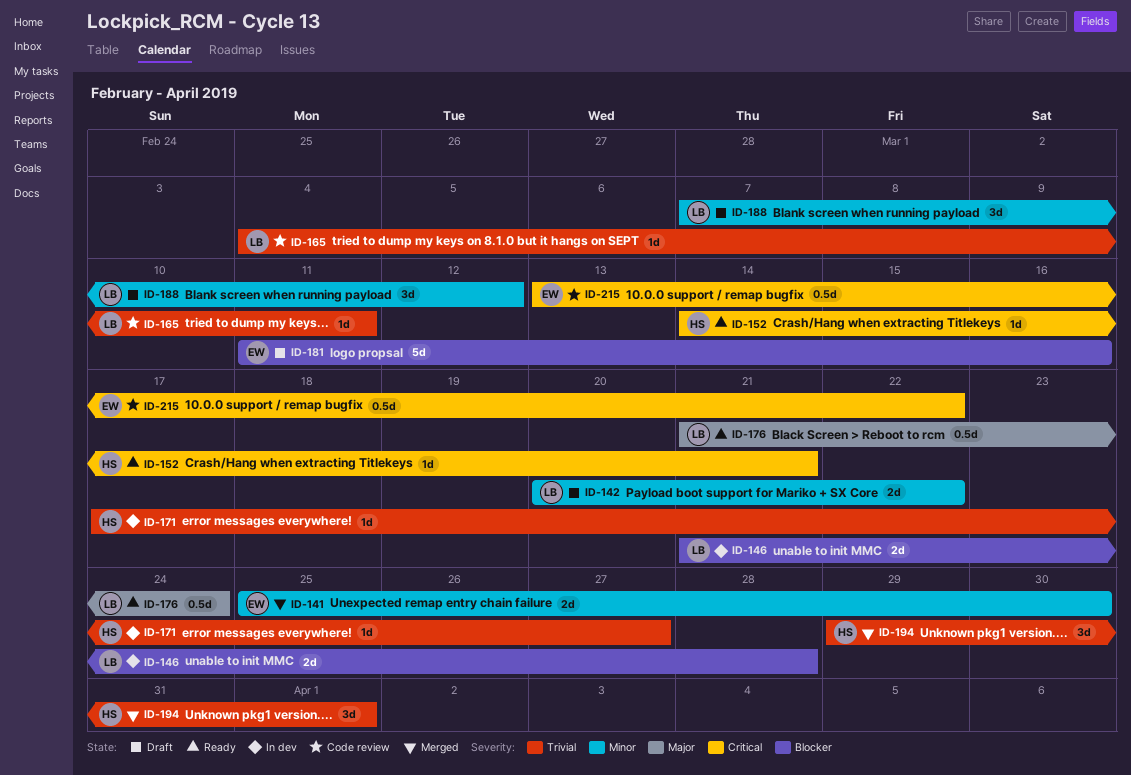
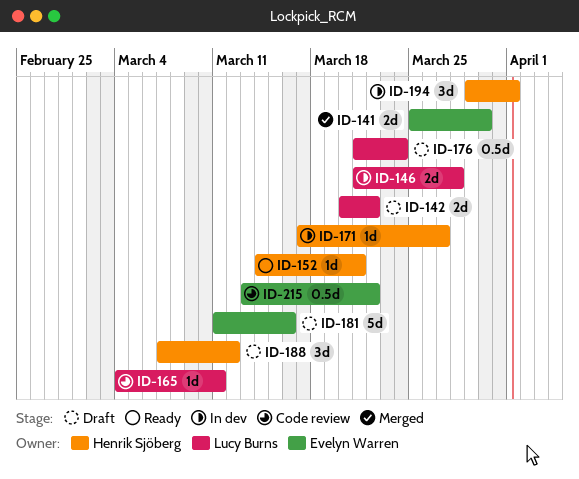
ID-176, status: Ready -> Draft
ID-188, owner: Lucy Burns -> Henrik Sjöberg
ID-194, status: Merged -> In dev

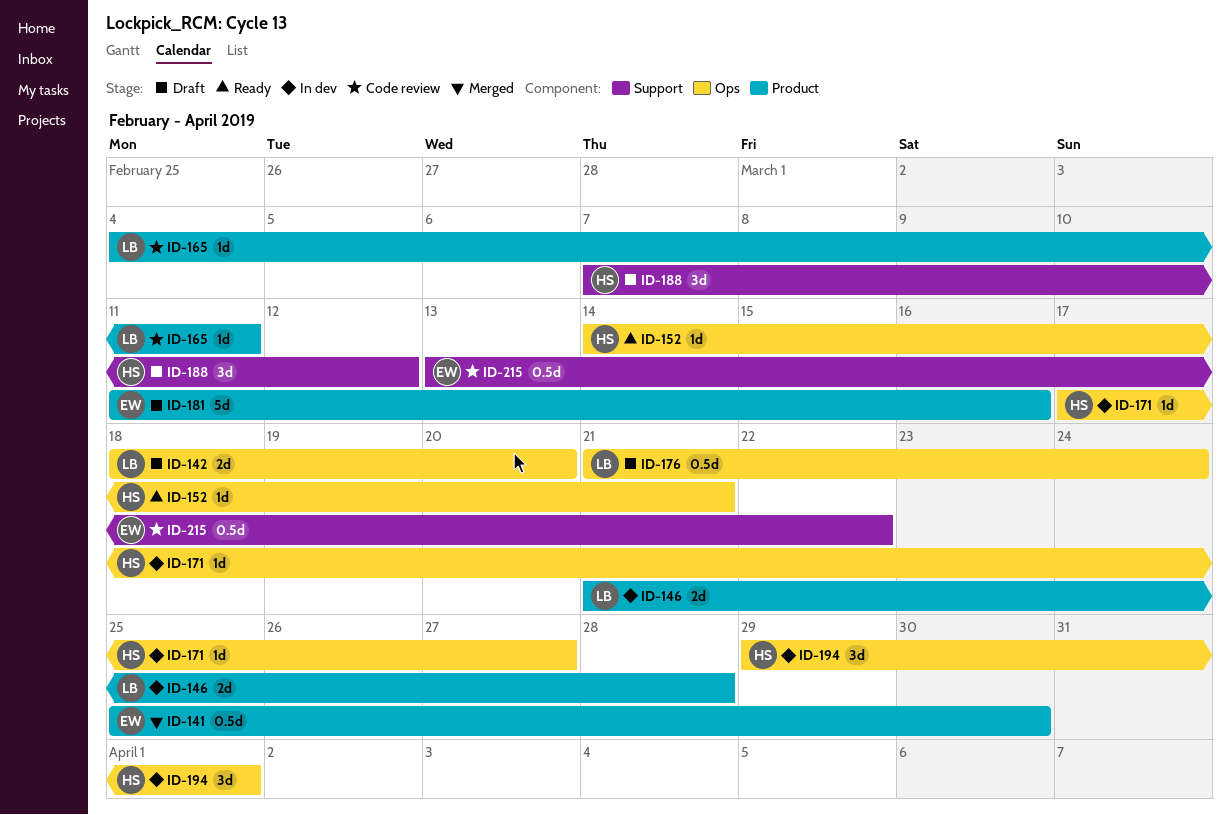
ID-141, estimate: 2d -> 0.5d
ID-142, start: Mar 20 -> Mar 18
ID-142, due: Mar 22 -> Mar 20

